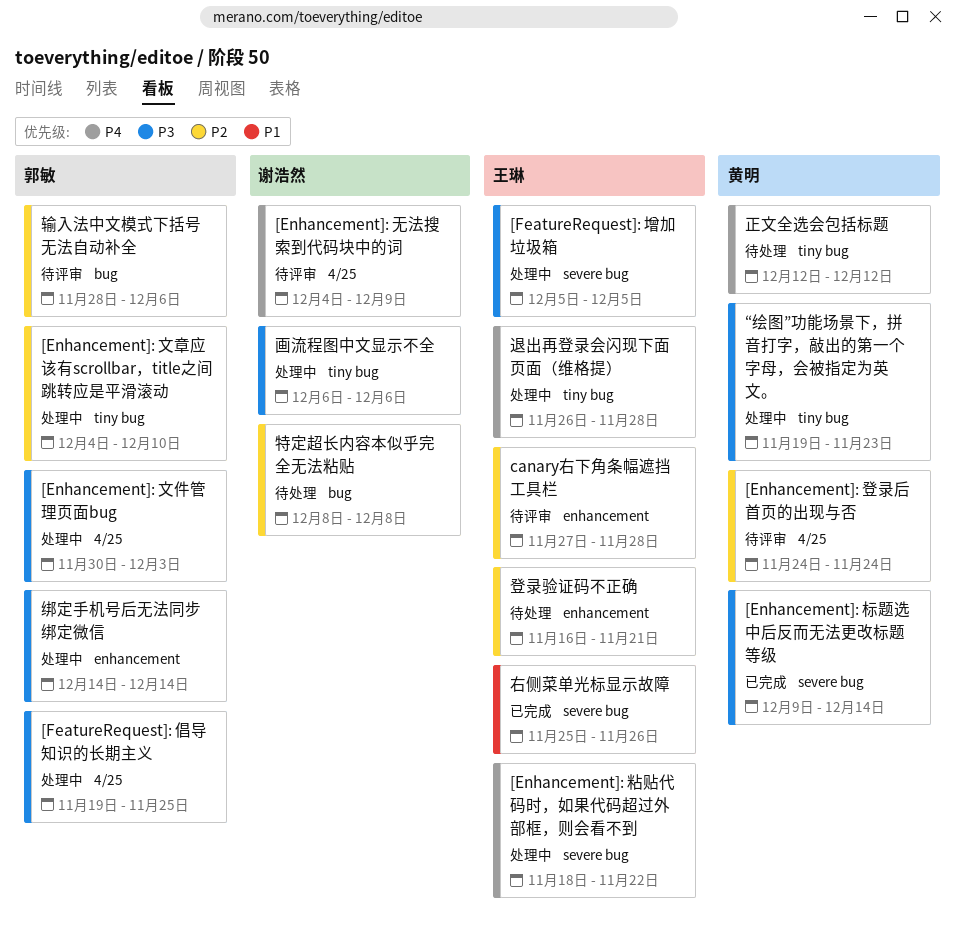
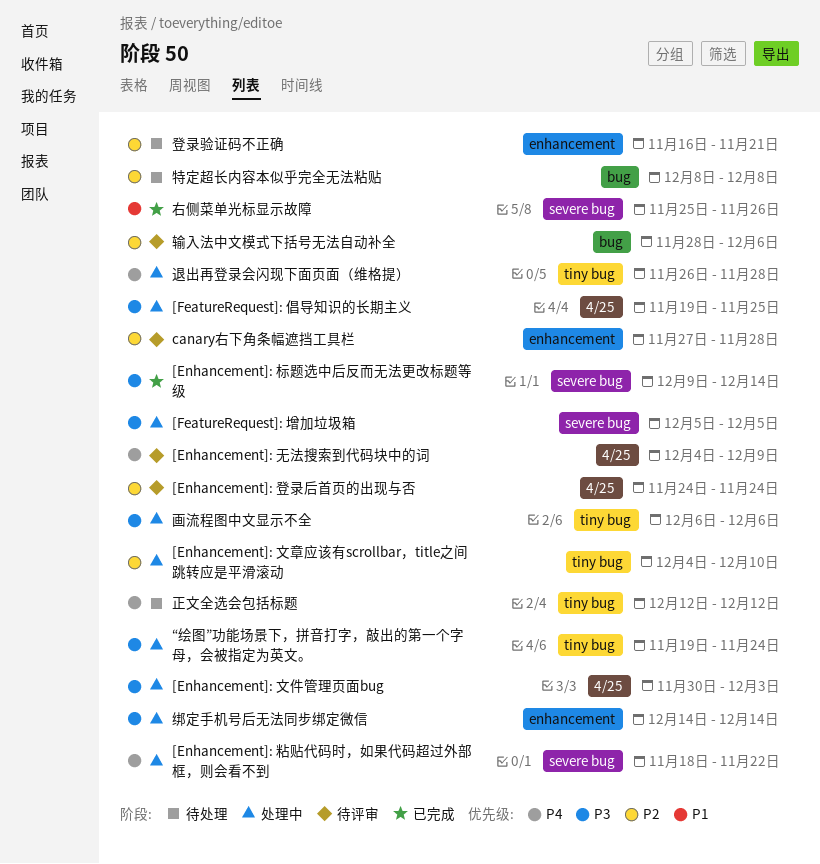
“绘图”功能场景下，拼音打字，敲出的第一个字母，会被指定为英文。, due: Nov 23 -> Nov 24

